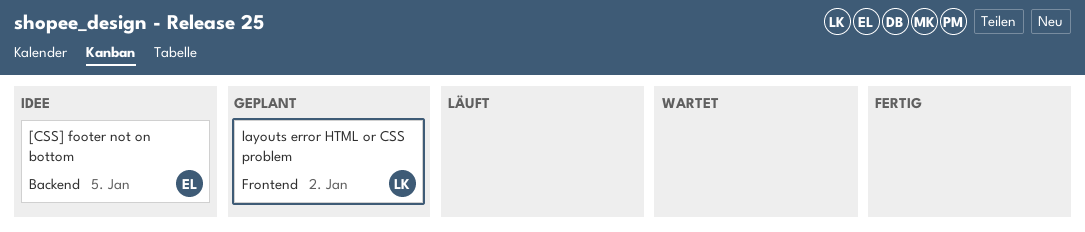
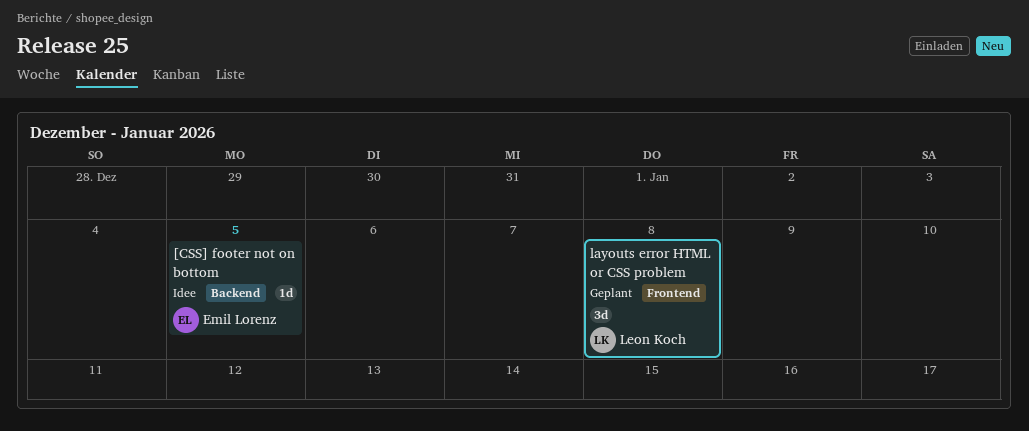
layouts error HTML or CSS problem, due: Jan 2 -> Jan 8

